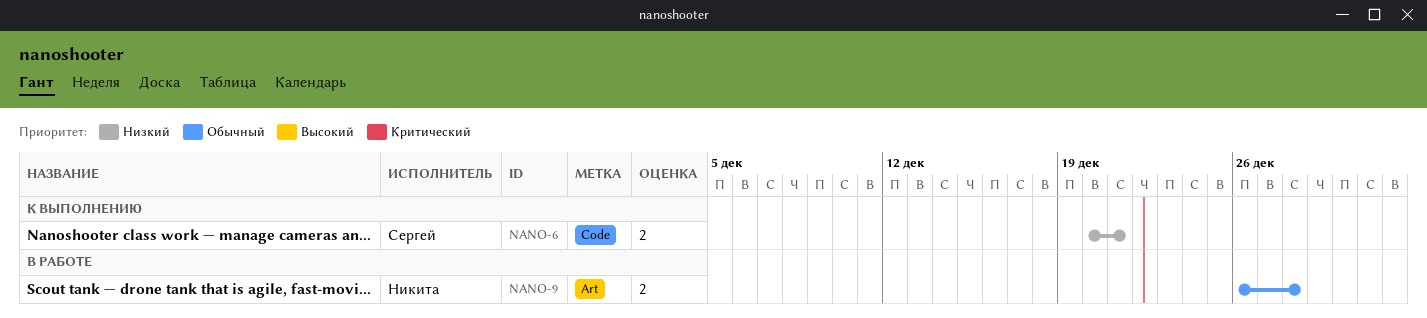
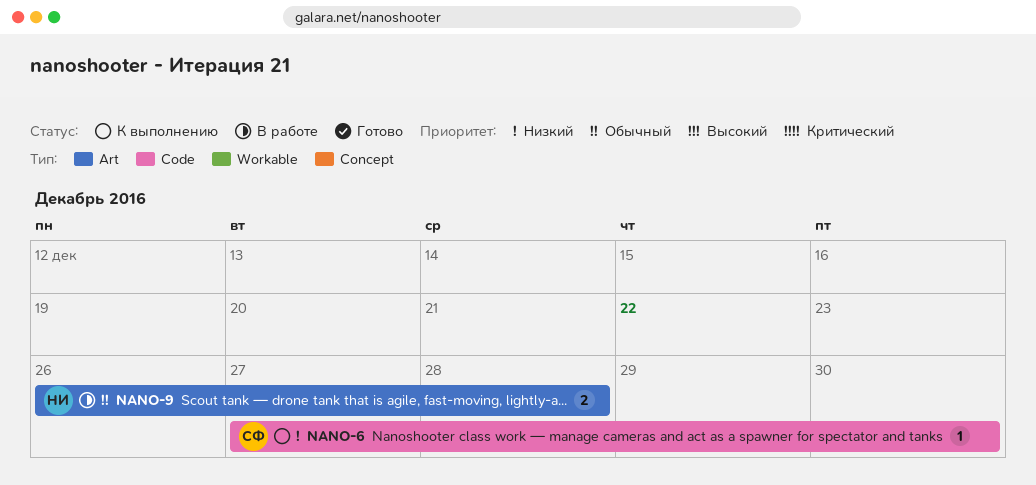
NANO-6, estimate: 2 -> 1
NANO-6, start: Dec 20 -> Dec 27
NANO-6, due: Dec 21 -> Dec 30

